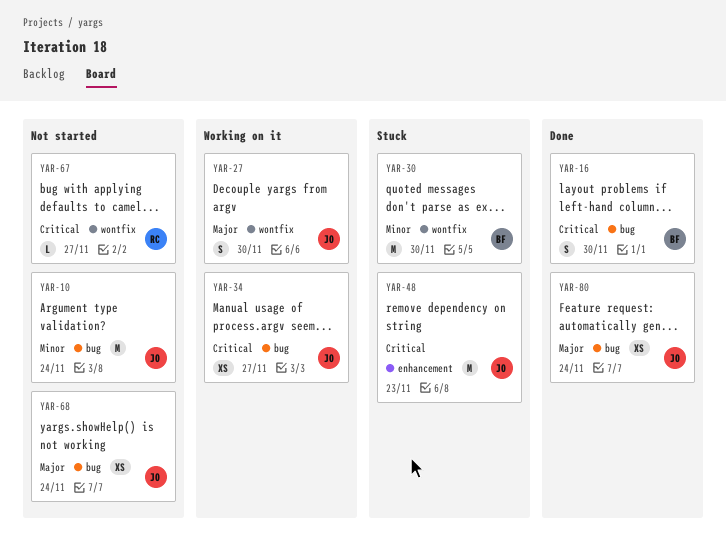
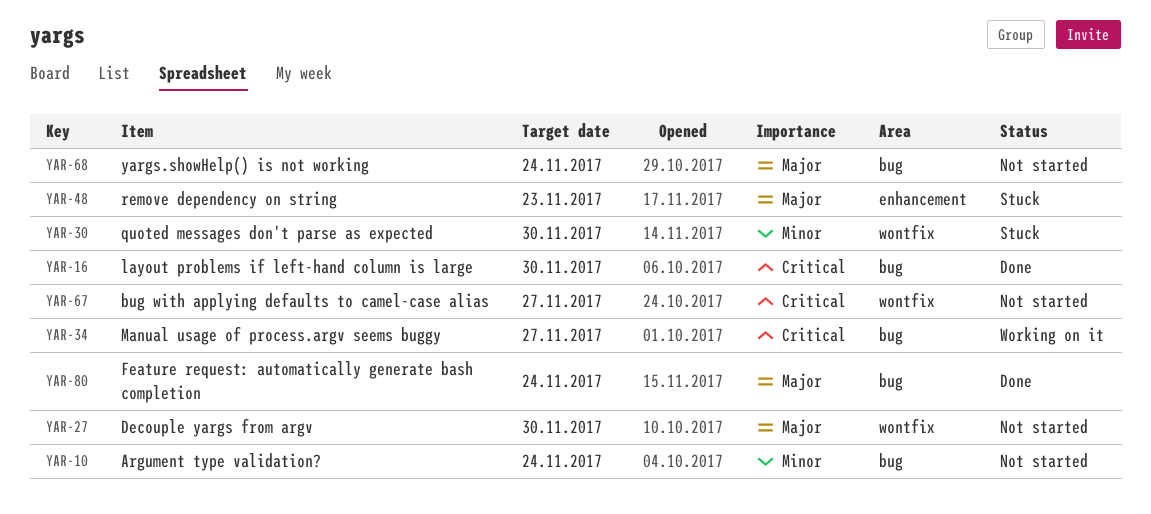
YAR-27, status: Working on it -> Not started
YAR-48, priority: Critical -> Major

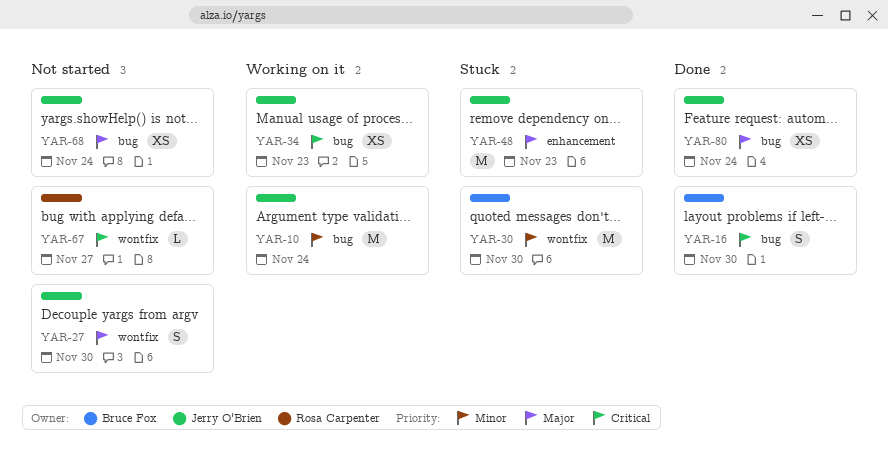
YAR-10, status: Not started -> Working on it
YAR-34, due: Nov 27 -> Nov 23

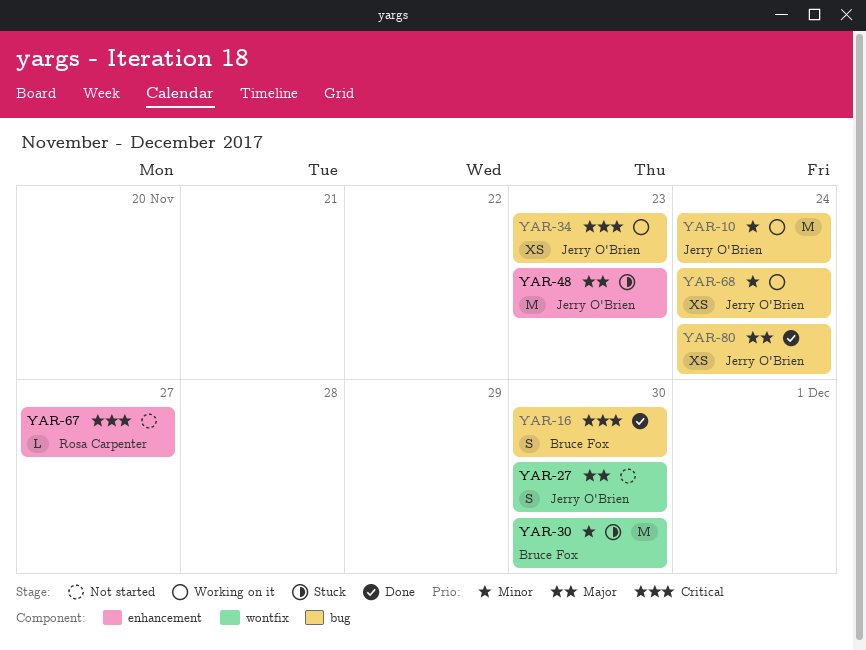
YAR-67, label: wontfix -> enhancement
YAR-68, status: Not started -> Working on it
YAR-68, priority: Major -> Minor

